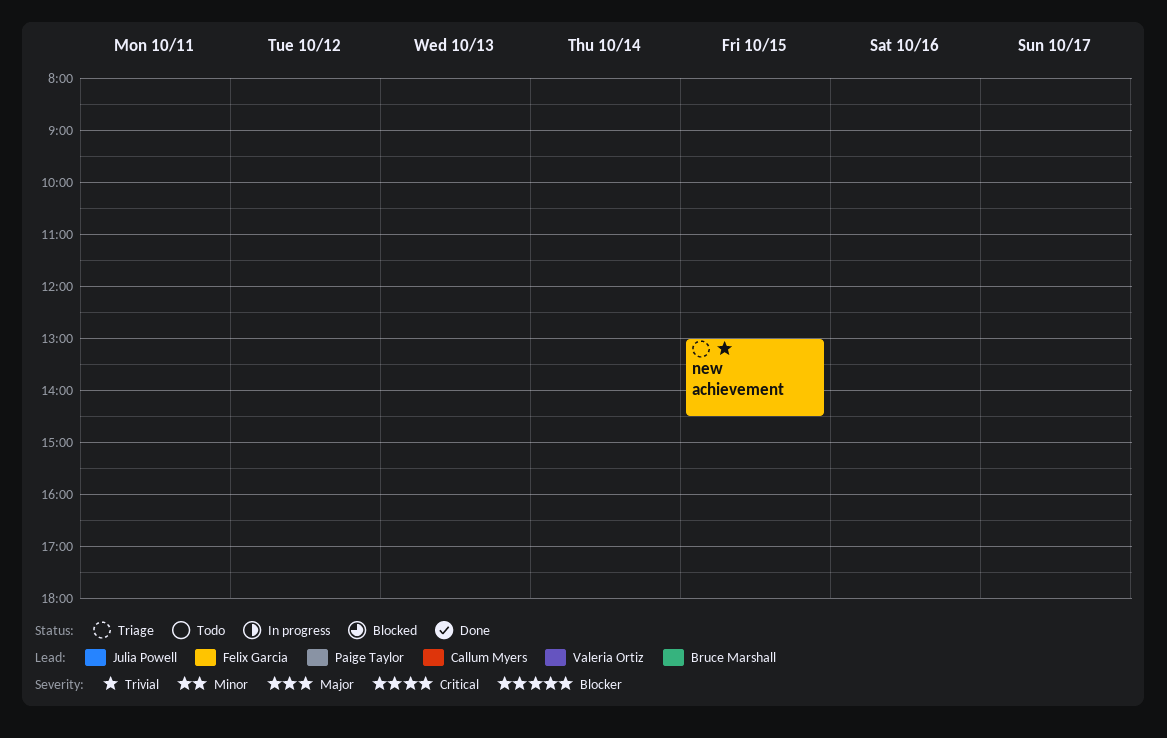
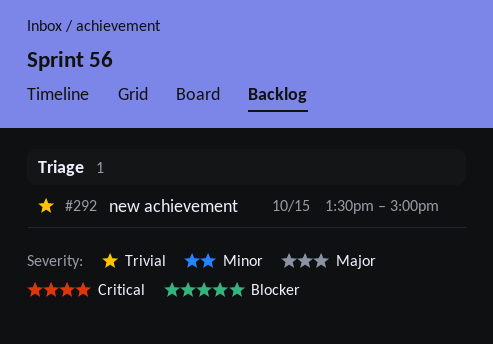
new achievement, begins: 13:00 -> 13:30
new achievement, ends: 14:30 -> 15:00

